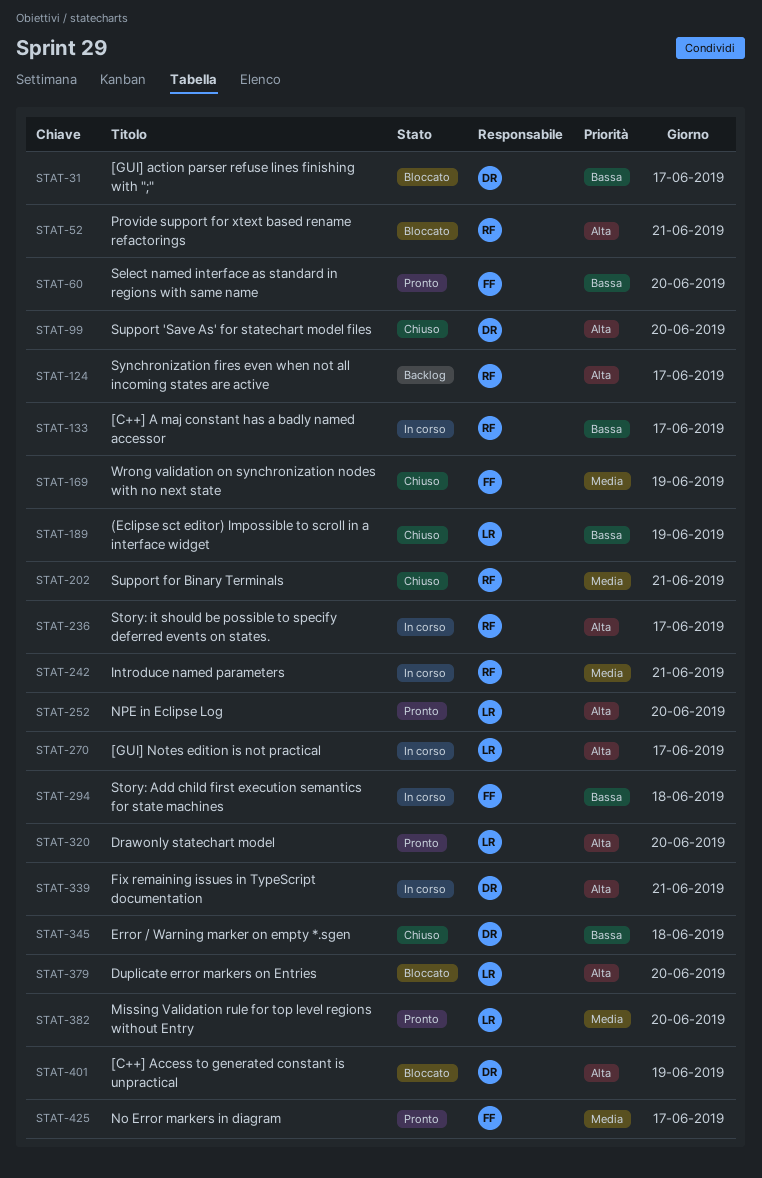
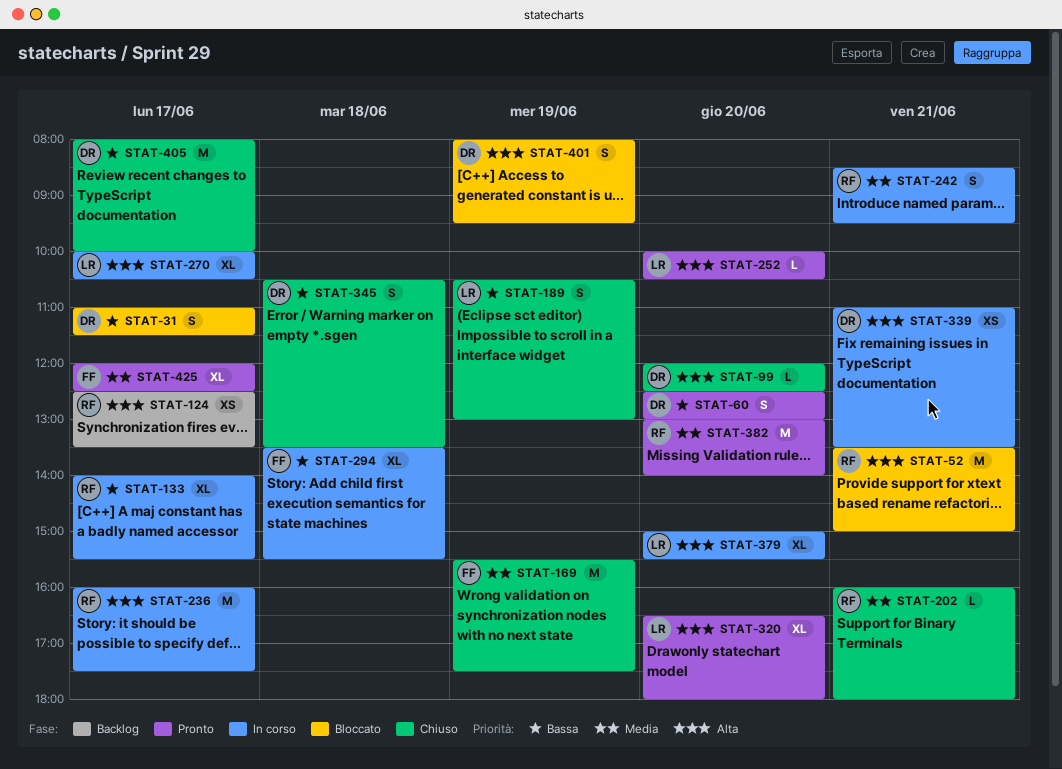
STAT-60, owner: FF -> DR
STAT-379, status: Bloccato -> In corso
STAT-382, owner: LR -> RF
STAT-405: none -> present

